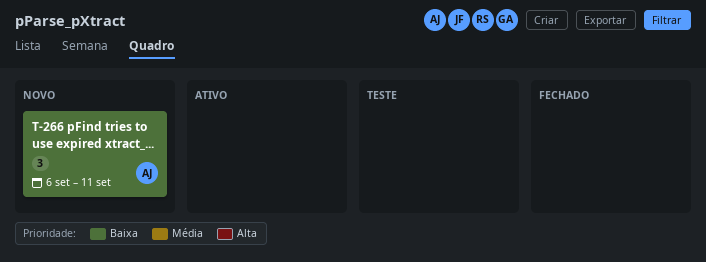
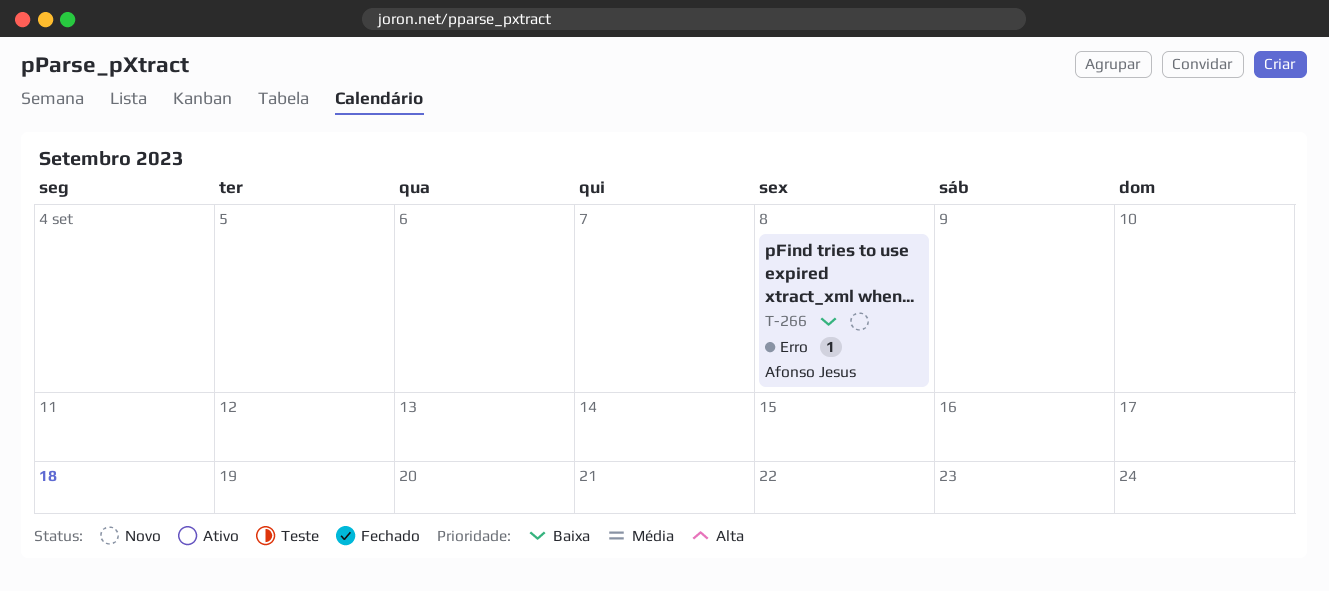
T-266, estimate: 3 -> 1
T-266, due: Sep 11 -> Sep 8

